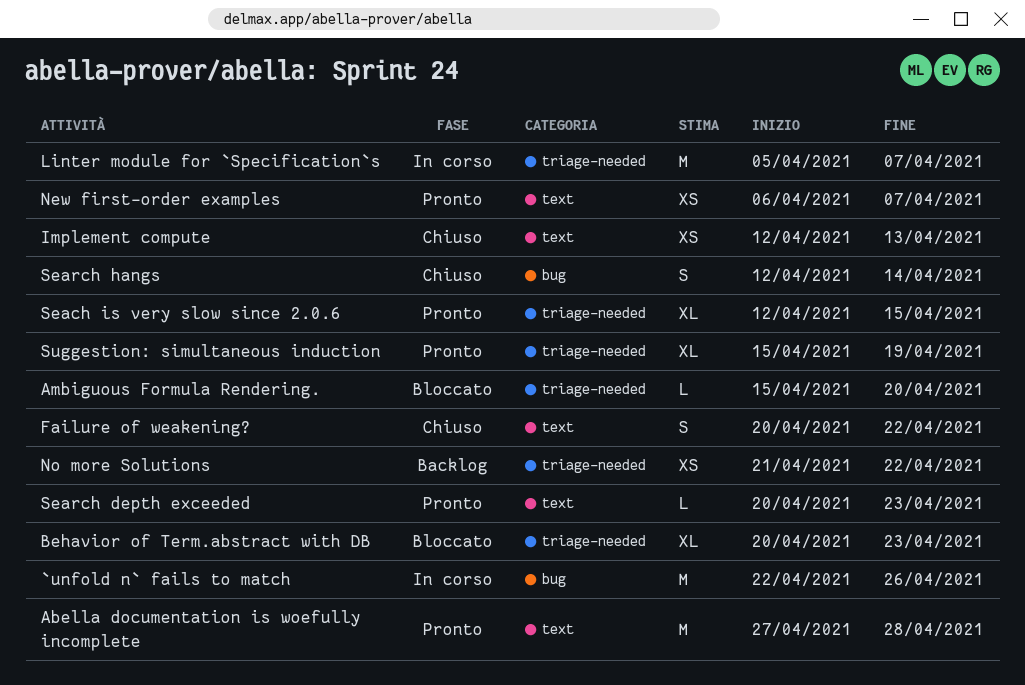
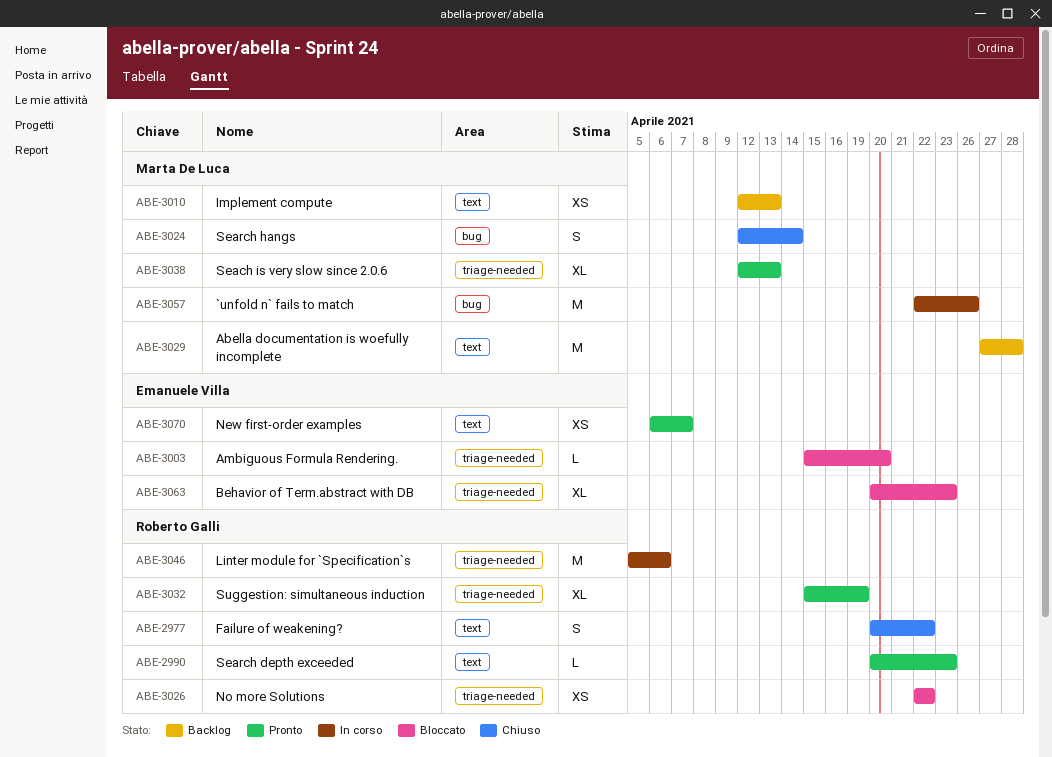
Abella documentation is woefully incomplete, status: Pronto -> Backlog
Implement compute, status: Chiuso -> Backlog
Linter module for `Specification`s, due: Apr 7 -> Apr 6
No more Solutions, status: Backlog -> Bloccato
No more Solutions, start: Apr 21 -> Apr 22
Seach is very slow since 2.0.6, due: Apr 15 -> Apr 13

